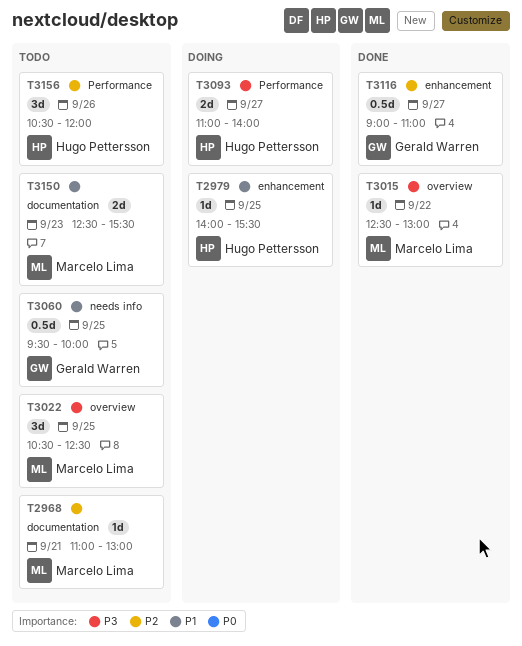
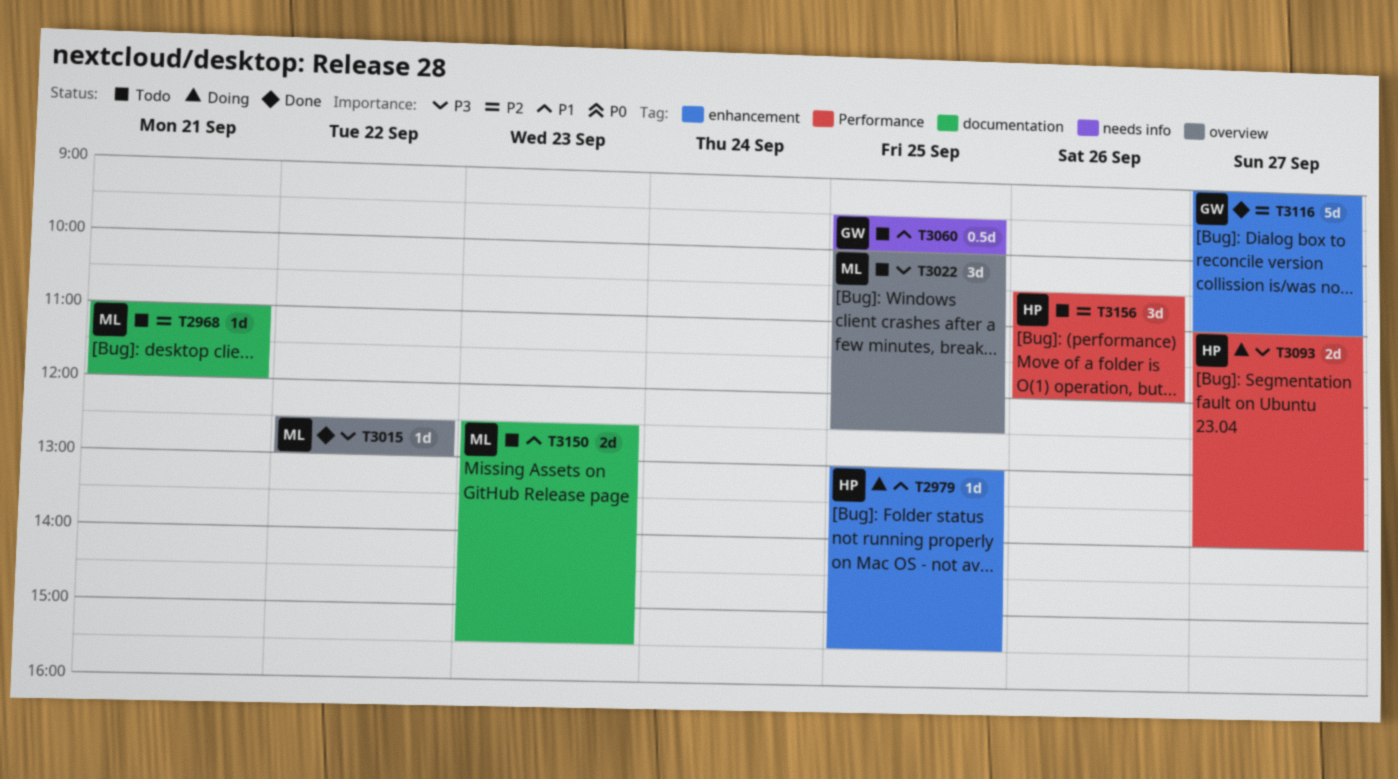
T2968, ends: 13:00 -> 12:00
T2979, begins: 14:00 -> 13:00
T3022, begins: 10:30 -> 10:00
T3116, estimate: 0.5d -> 5d

